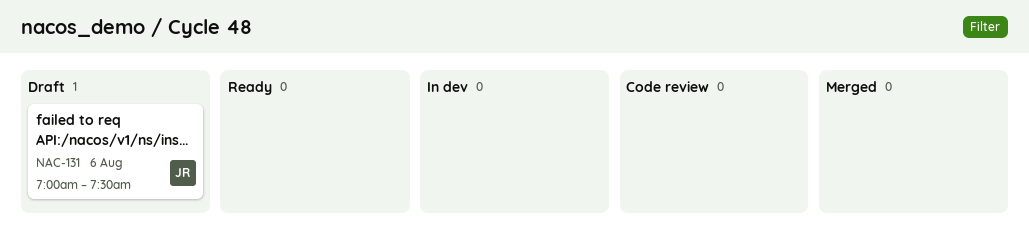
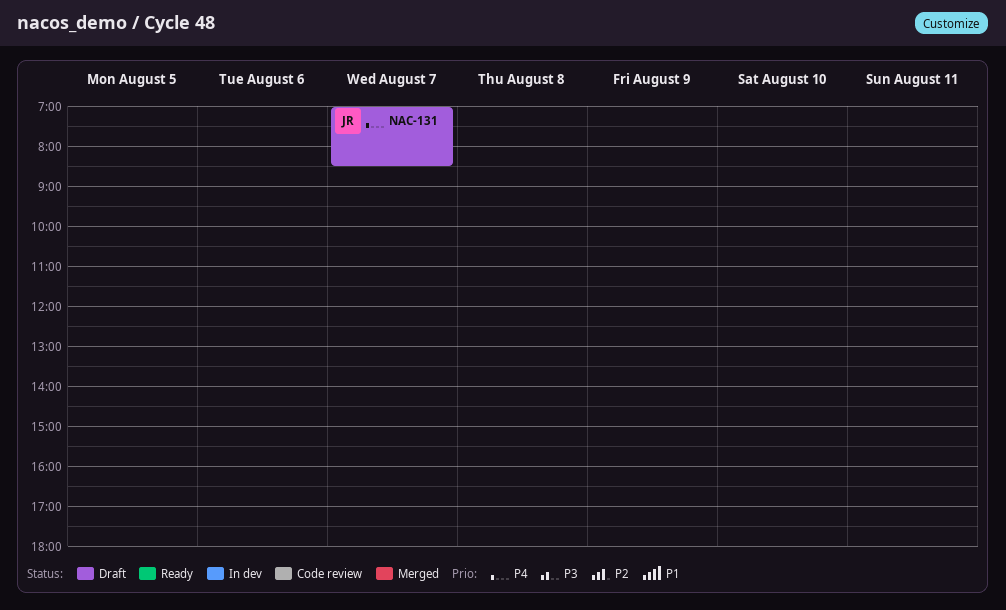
NAC-131, day: Aug 6 -> Aug 7
NAC-131, ends: 07:30 -> 08:30

